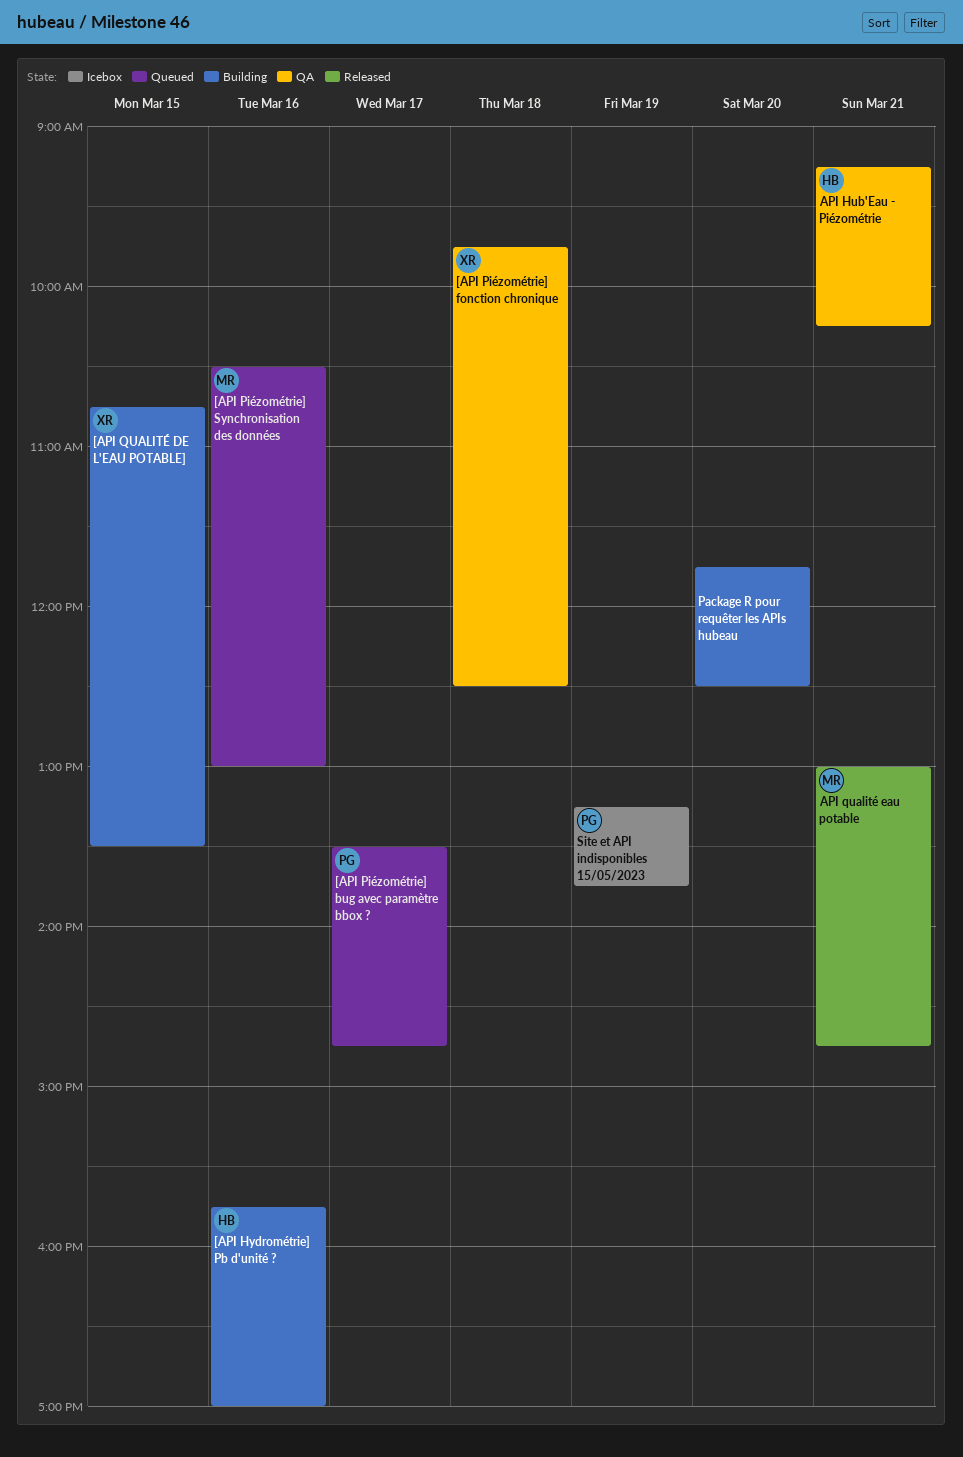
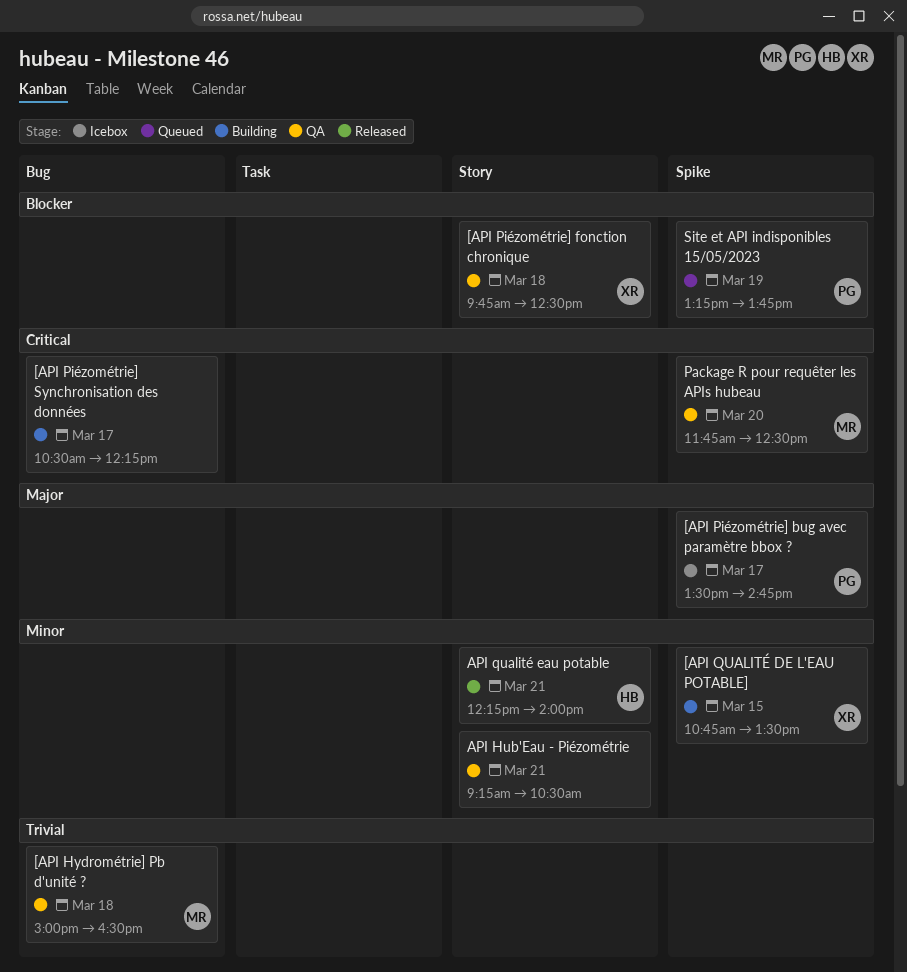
[API Hydrométrie] Pb d'unité ?, status: Building -> QA
[API Hydrométrie] Pb d'unité ?, owner: HB -> MR
[API Hydrométrie] Pb d'unité ?, day: Mar 16 -> Mar 18
[API Hydrométrie] Pb d'unité ?, begins: 15:45 -> 15:00
[API Hydrométrie] Pb d'unité ?, ends: 17:00 -> 16:30
[API Piézométrie] bug avec paramètre bbox ?, status: Queued -> Icebox
[API Piézométrie] Synchronisation des données, status: Queued -> Building
[API Piézométrie] Synchronisation des données, owner: MR -> none
[API Piézométrie] Synchronisation des données, day: Mar 16 -> Mar 17
[API Piézométrie] Synchronisation des données, ends: 13:00 -> 12:15
API Hub'Eau - Piézométrie, owner: HB -> none
API Hub'Eau - Piézométrie, ends: 10:15 -> 10:30
API qualité eau potable, owner: MR -> HB
API qualité eau potable, begins: 13:00 -> 12:15
API qualité eau potable, ends: 14:45 -> 14:00
Package R pour requêter les APIs hubeau, status: Building -> QA
Package R pour requêter les APIs hubeau, owner: none -> MR
Site et API indisponibles 15/05/2023, status: Icebox -> Queued

